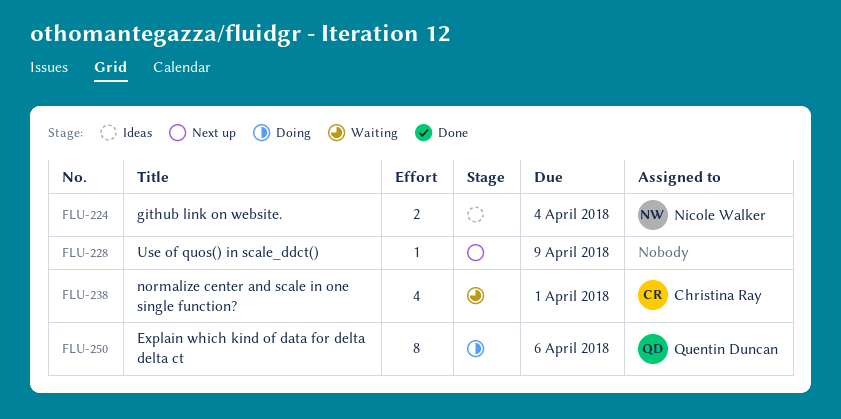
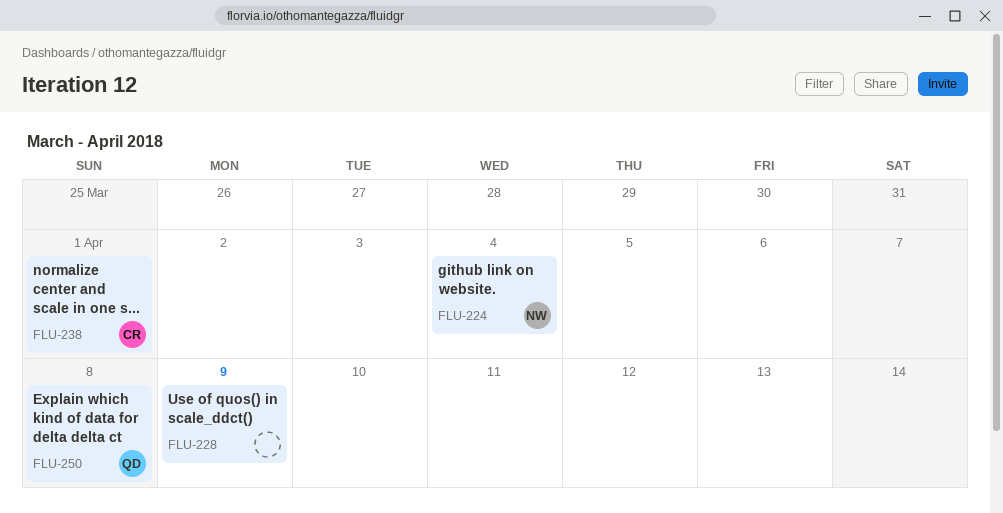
FLU-250, due: Apr 6 -> Apr 8

